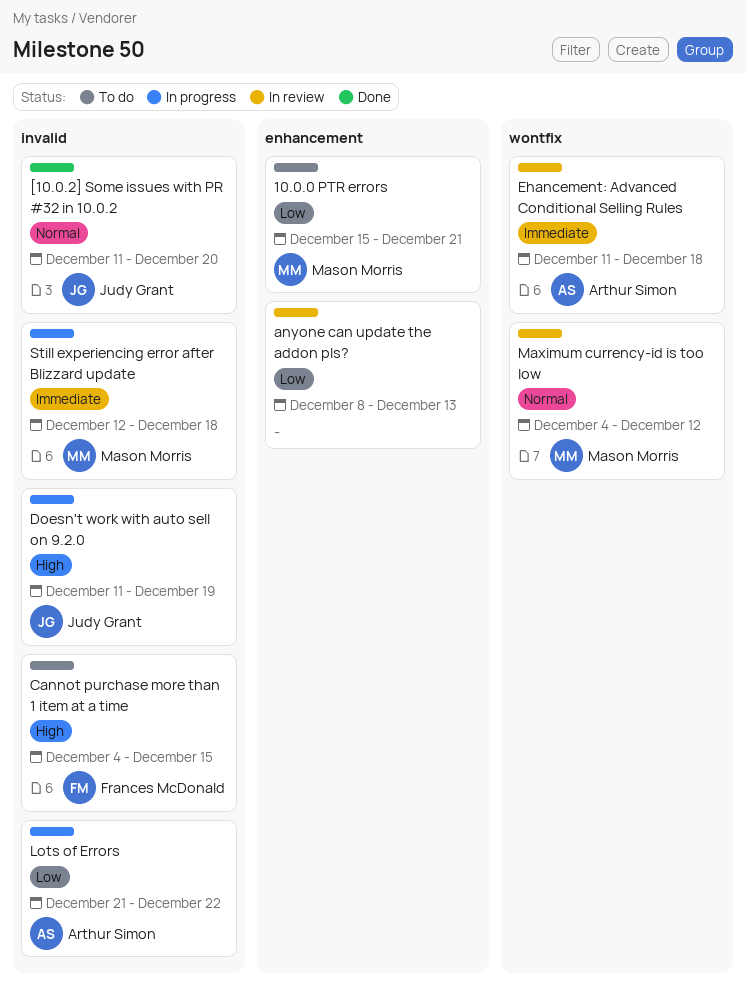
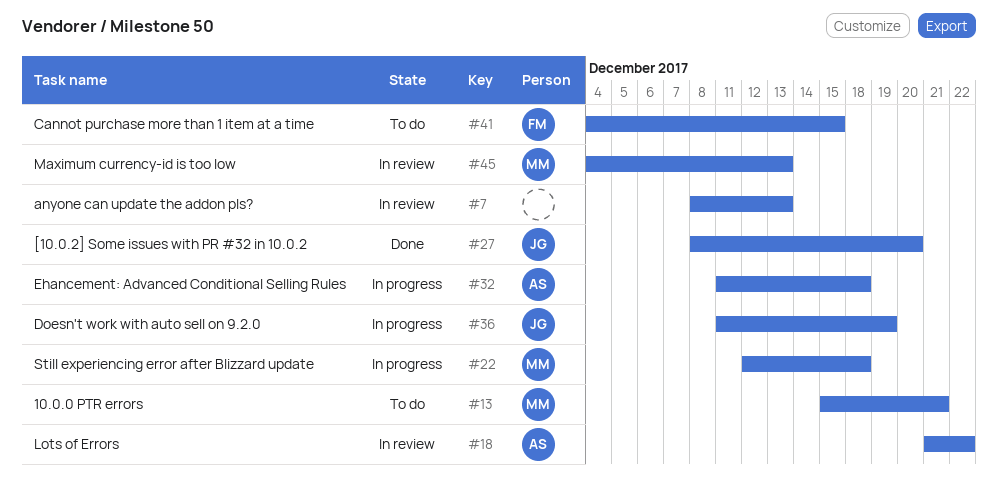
[10.0.2] Some issues with PR #32 in 10.0.2, start: Dec 11 -> Dec 8
Ehancement: Advanced Conditional Selling Rules, status: In review -> In progress
Lots of Errors, status: In progress -> In review
Maximum currency-id is too low, due: Dec 12 -> Dec 13

